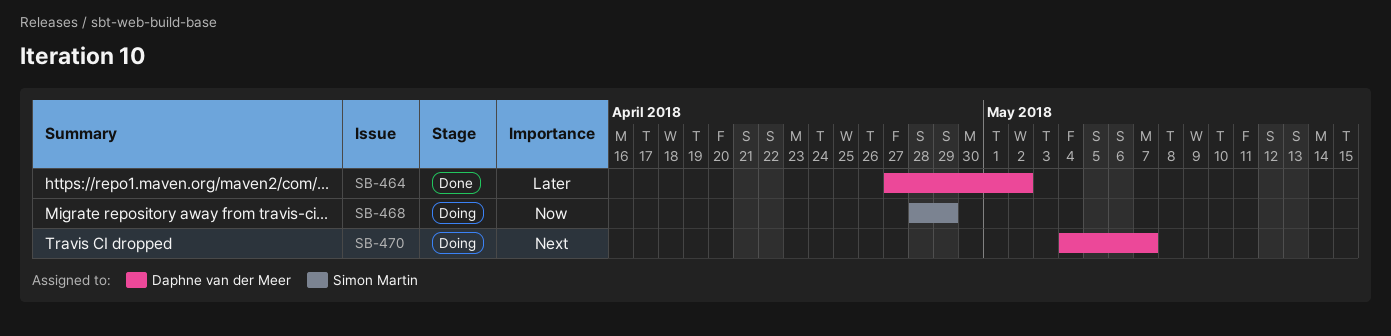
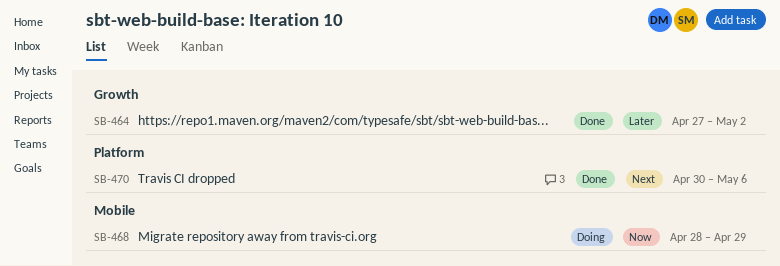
SB-470, status: Doing -> Done
SB-470, start: May 4 -> Apr 30
SB-470, due: May 7 -> May 6

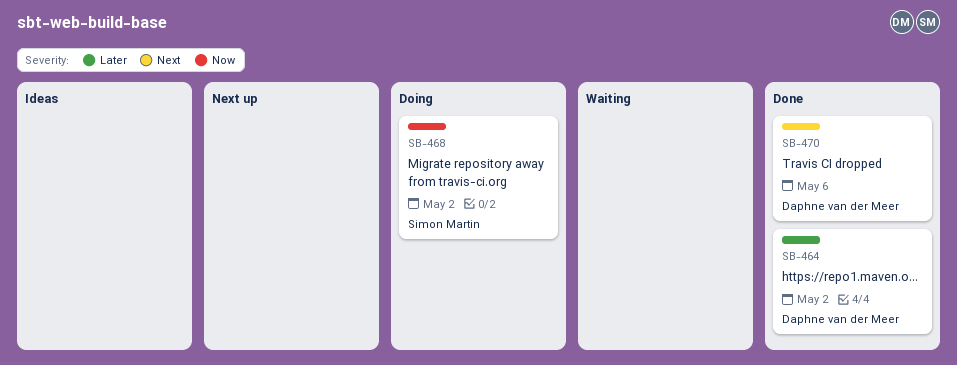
SB-468, due: Apr 29 -> May 2

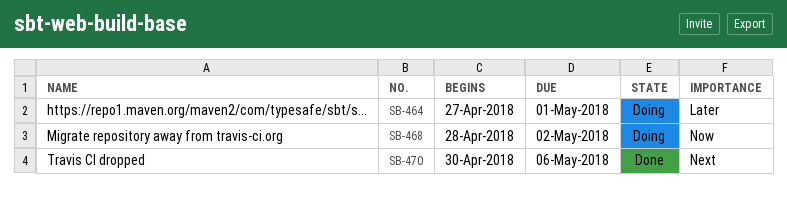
SB-464, status: Done -> Doing
SB-464, due: May 2 -> May 1

